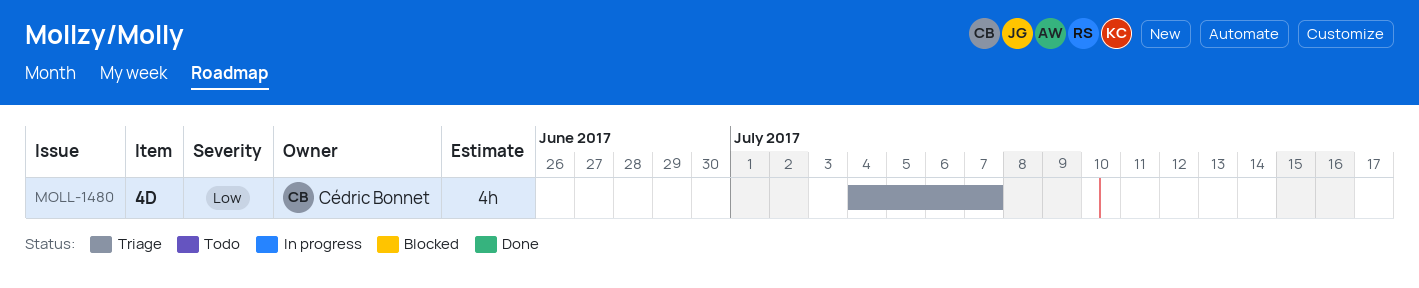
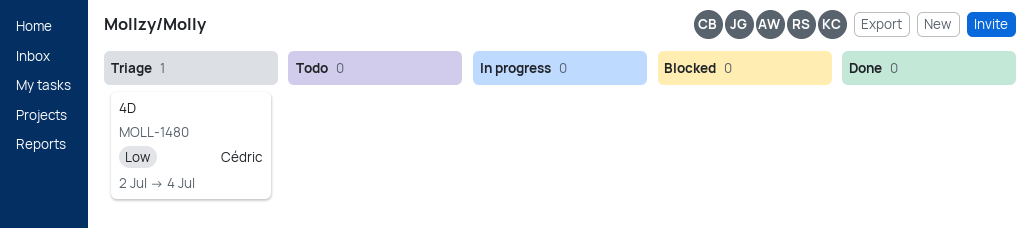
MOLL-1480, start: Jul 4 -> Jul 2
MOLL-1480, due: Jul 7 -> Jul 4

